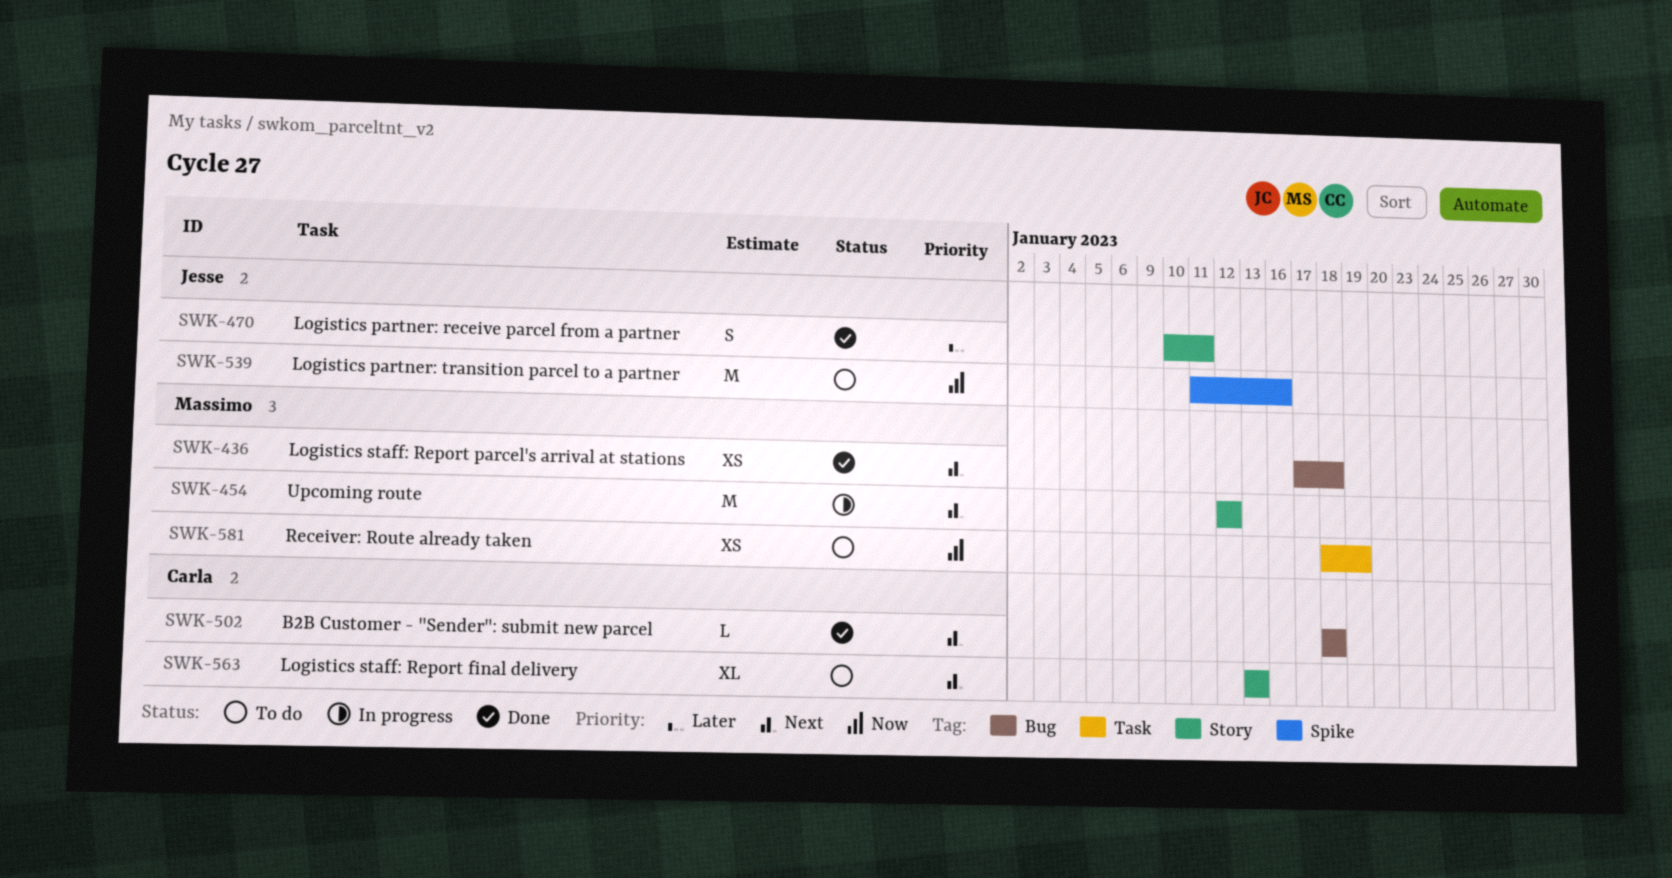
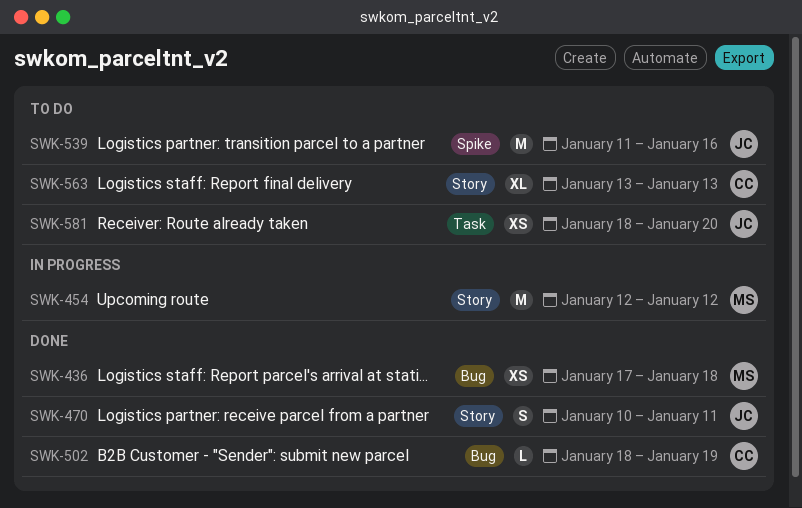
SWK-502, due: Jan 18 -> Jan 19
SWK-581, owner: Massimo -> Jesse
SWK-581, due: Jan 19 -> Jan 20

